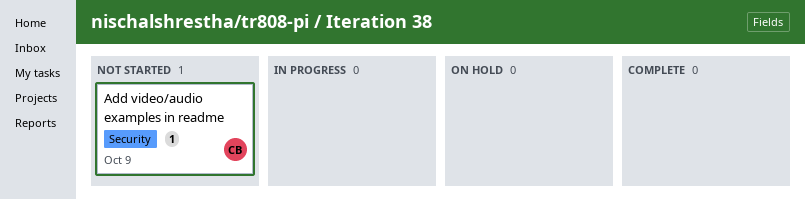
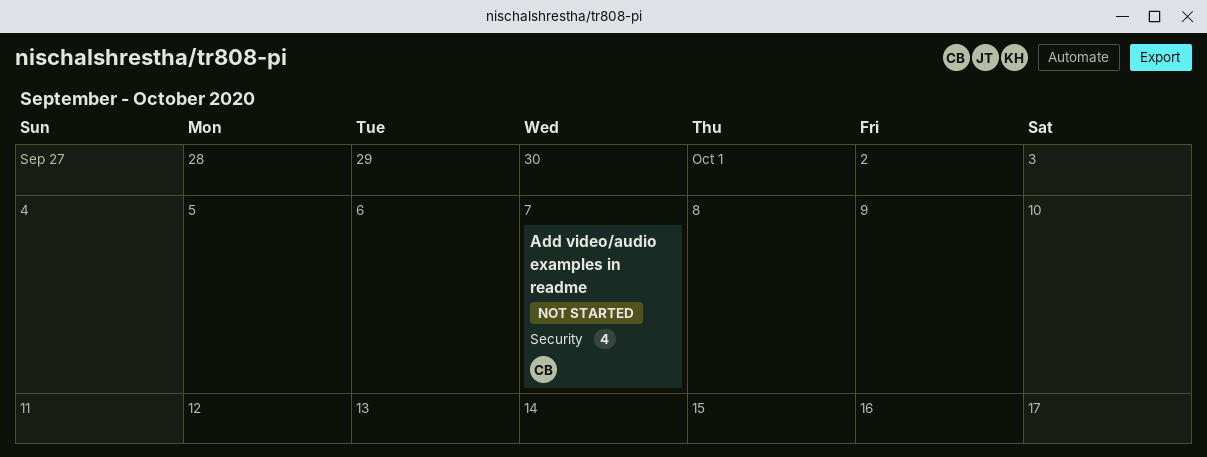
Add video/audio examples in readme, estimate: 1 -> 4
Add video/audio examples in readme, due: Oct 9 -> Oct 7

